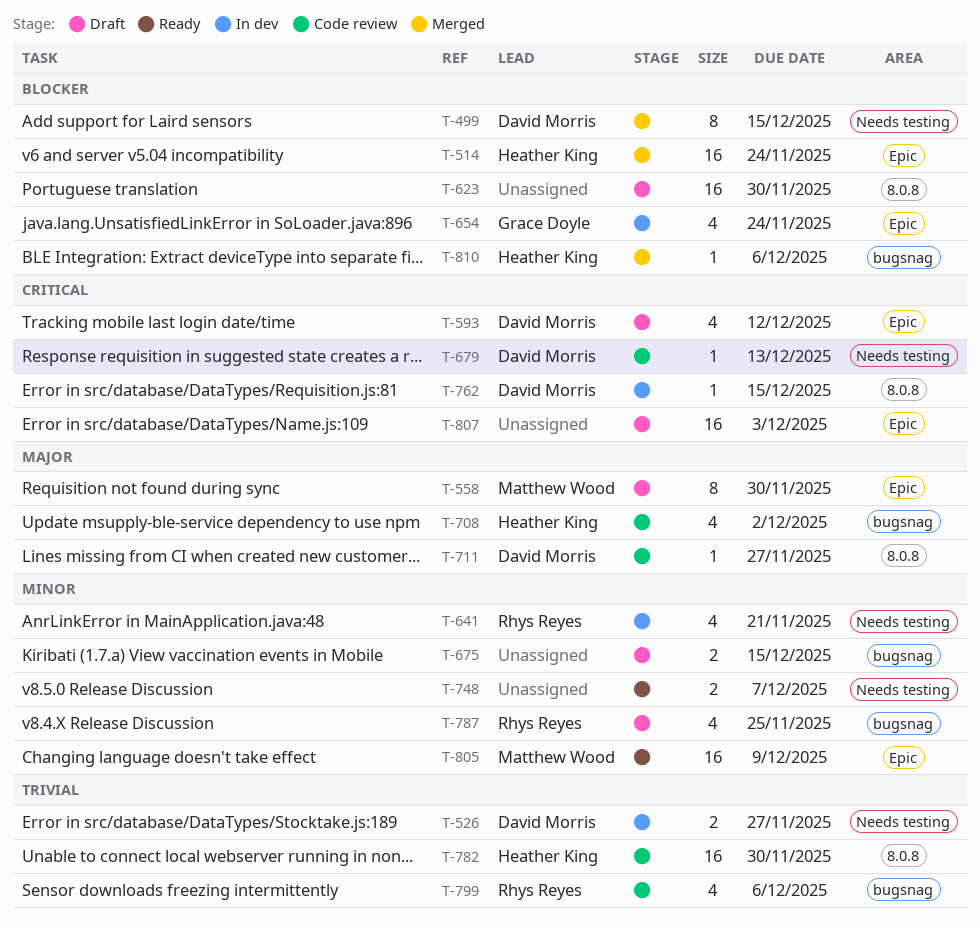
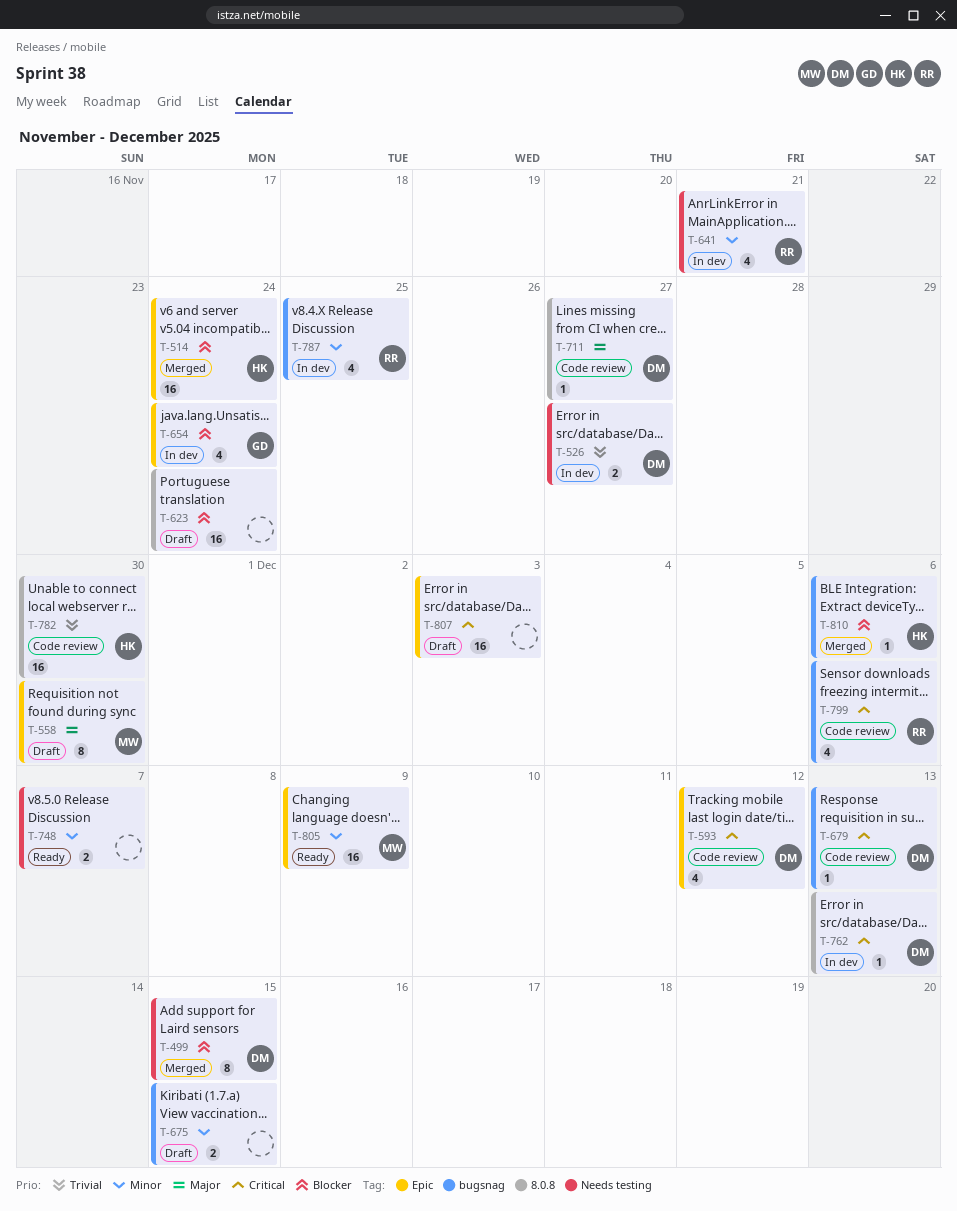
T-593, status: Draft -> Code review
T-623, due: Nov 30 -> Nov 24
T-679, label: Needs testing -> bugsnag
T-708: present -> none
T-762, due: Dec 15 -> Dec 13
T-787, status: Draft -> In dev
T-799, priority: Trivial -> Critical

